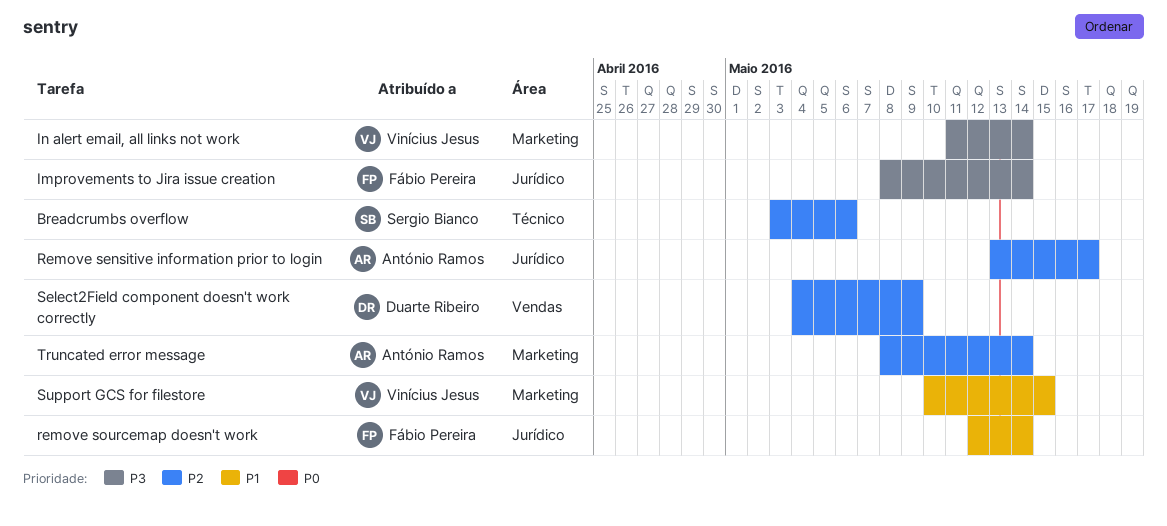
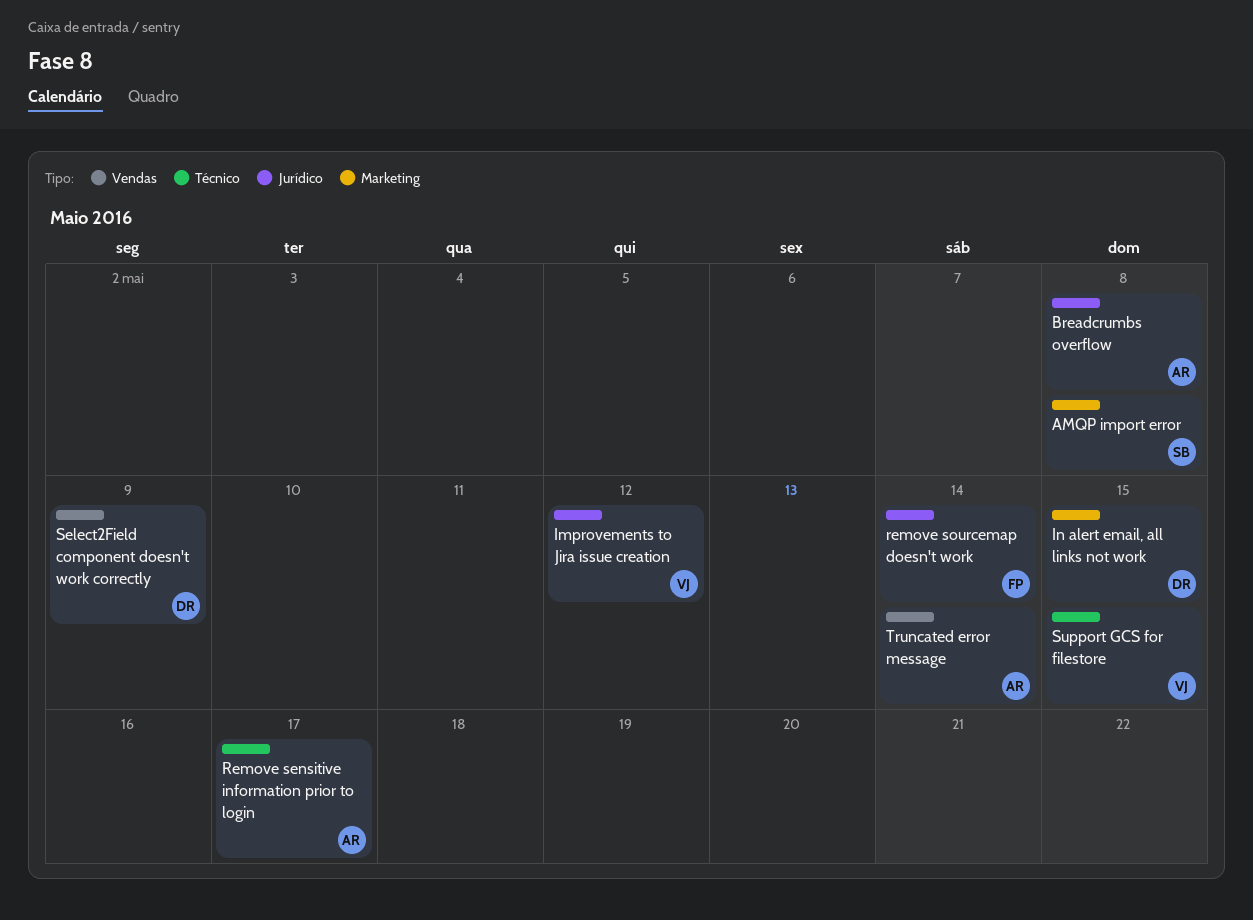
AMQP import error: none -> present
Breadcrumbs overflow, owner: Sergio Bianco -> António Ramos
Breadcrumbs overflow, label: Técnico -> Jurídico
Breadcrumbs overflow, due: May 6 -> May 8
Improvements to Jira issue creation, owner: Fábio Pereira -> Vinícius Jesus
Improvements to Jira issue creation, due: May 14 -> May 12
In alert email, all links not work, owner: Vinícius Jesus -> Duarte Ribeiro
In alert email, all links not work, due: May 14 -> May 15
Remove sensitive information prior to login, label: Jurídico -> Técnico
Support GCS for filestore, label: Marketing -> Técnico
Truncated error message, label: Marketing -> Vendas

